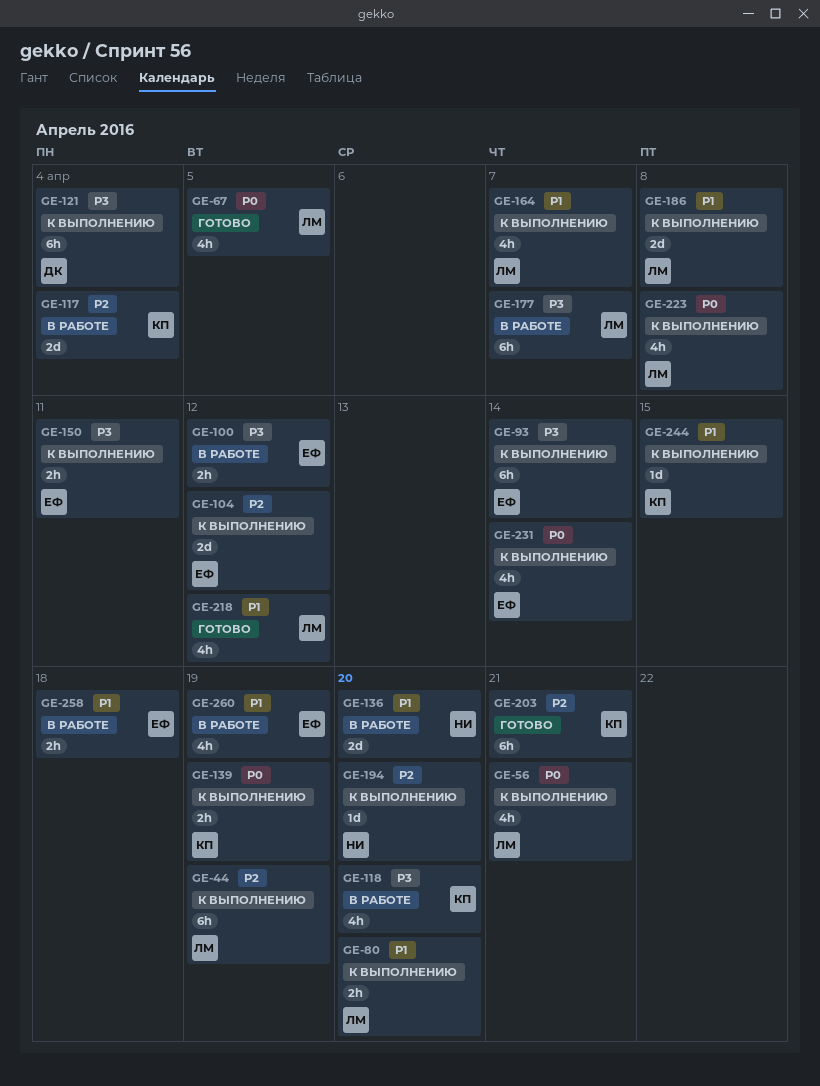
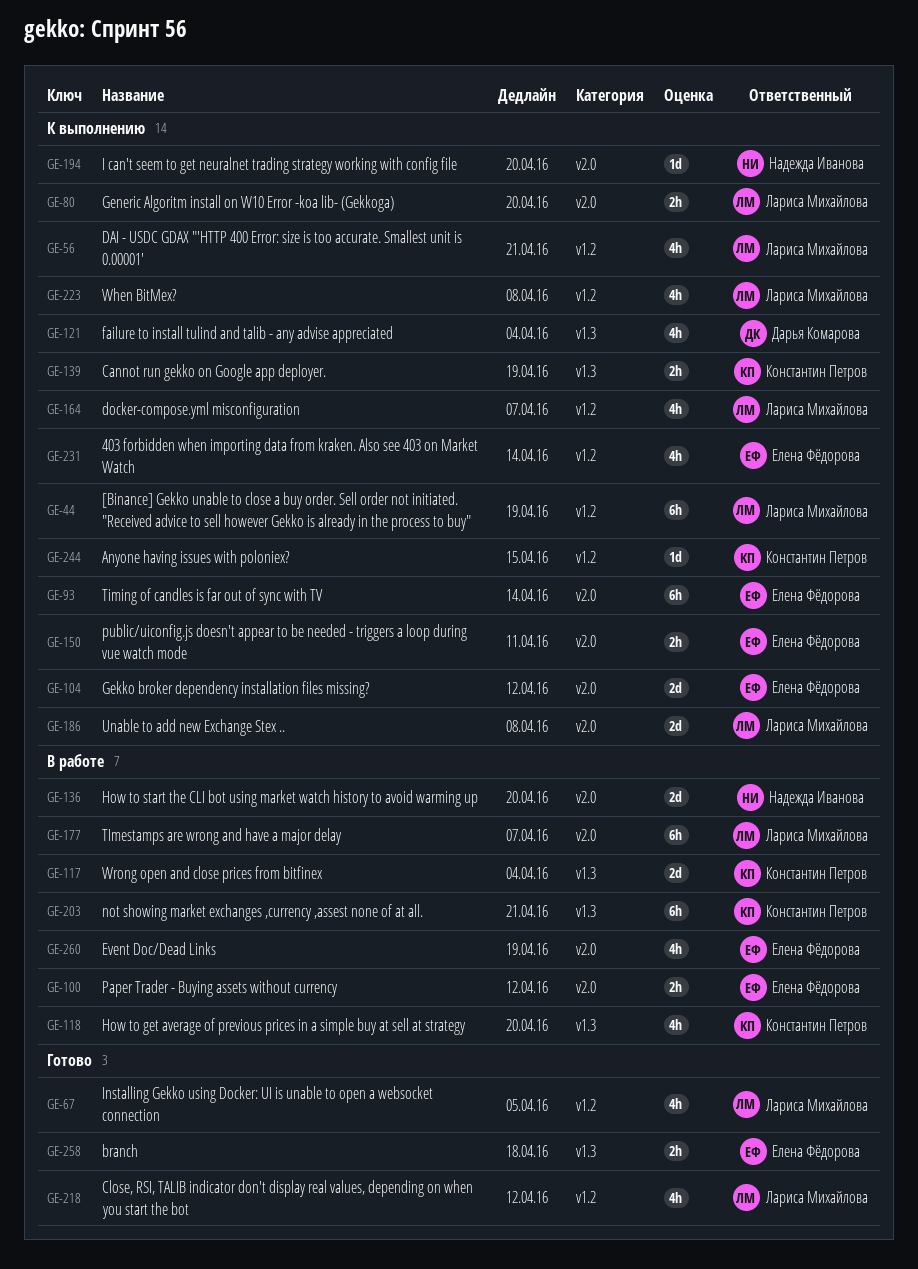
GE-121, estimate: 6h -> 4h
GE-203, status: Готово -> В работе
GE-258, status: В работе -> Готово

